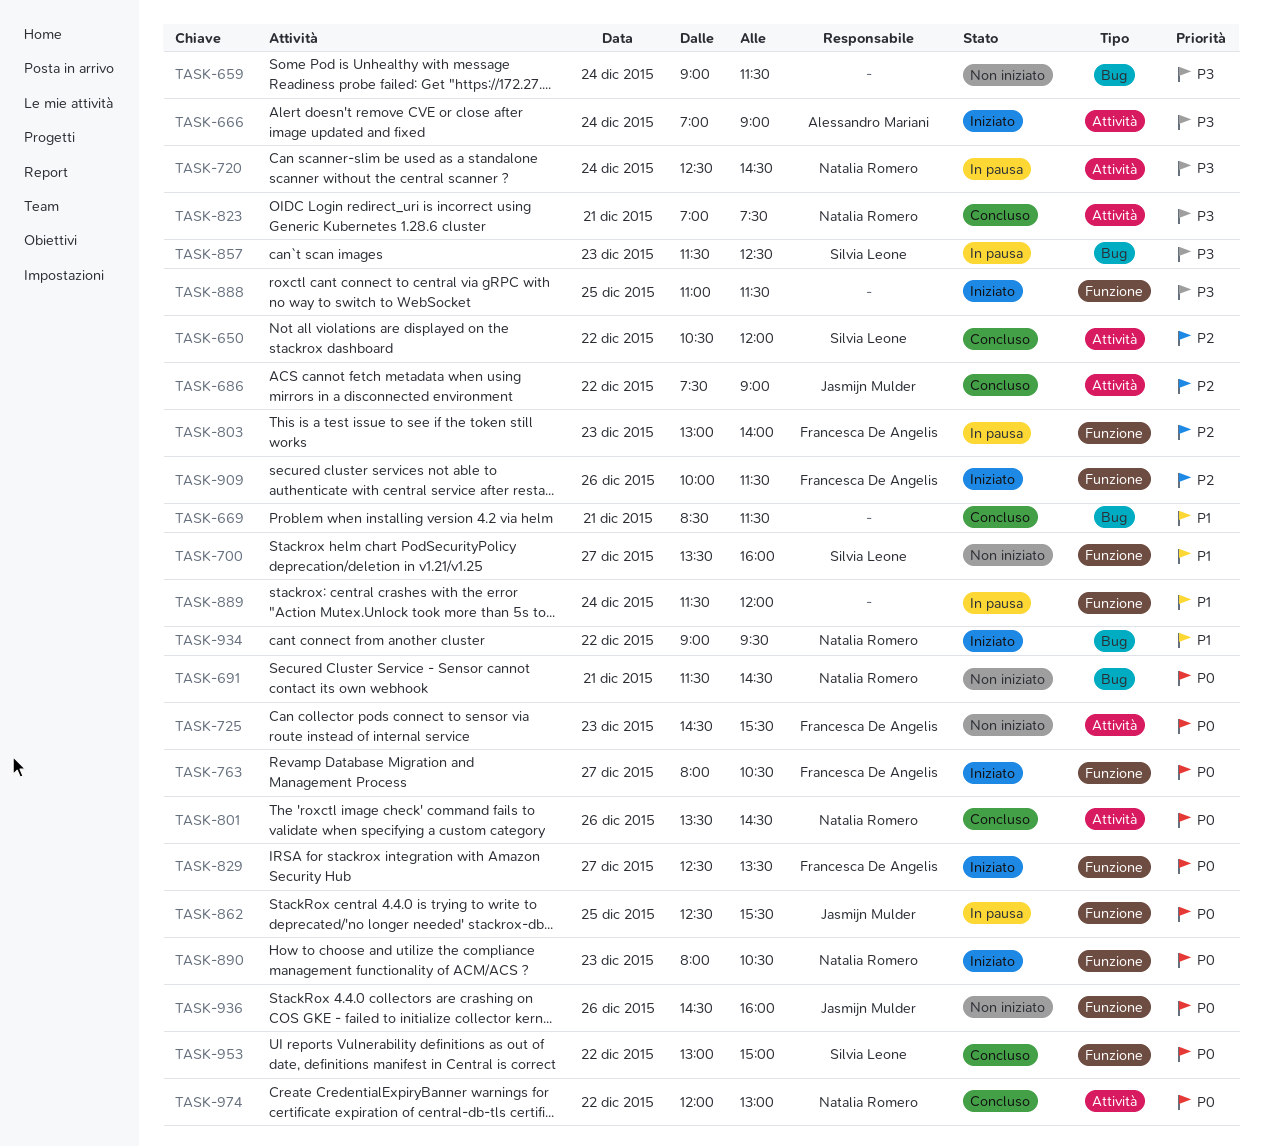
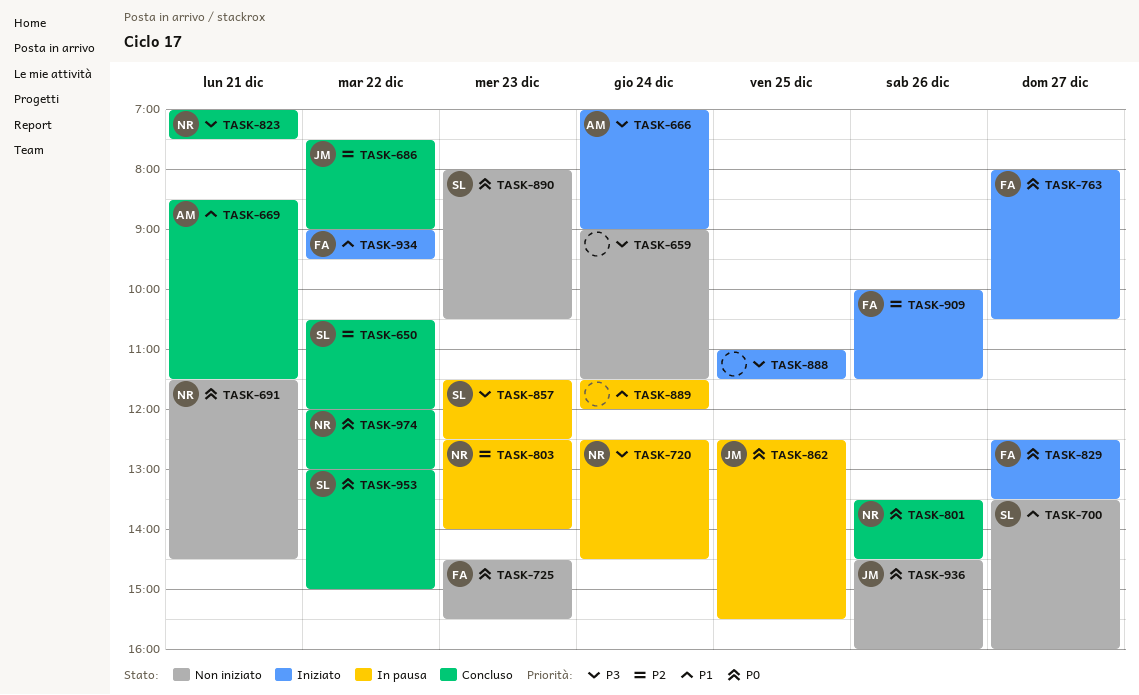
TASK-669, owner: none -> Alessandro Mariani
TASK-803, owner: Francesca De Angelis -> Natalia Romero
TASK-803, begins: 13:00 -> 12:30
TASK-890, status: Iniziato -> Non iniziato
TASK-890, owner: Natalia Romero -> Silvia Leone
TASK-934, owner: Natalia Romero -> Francesca De Angelis

